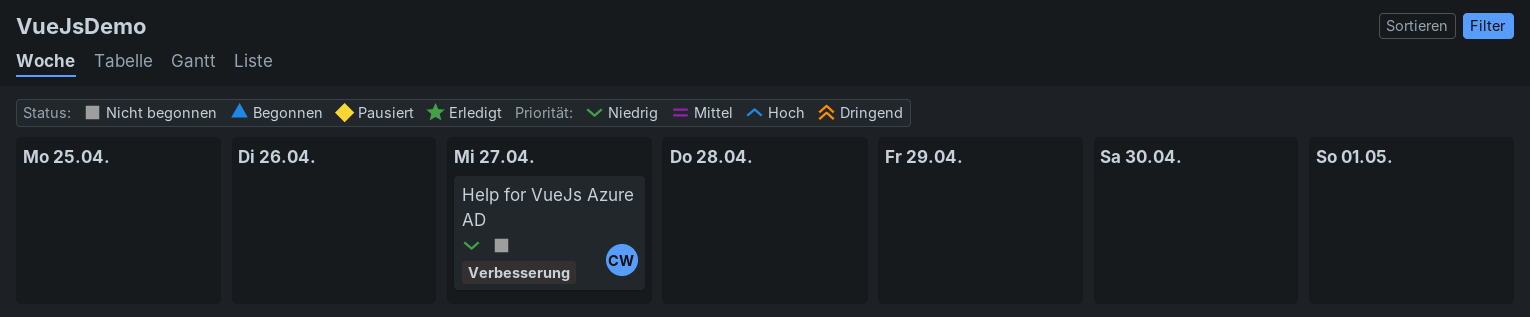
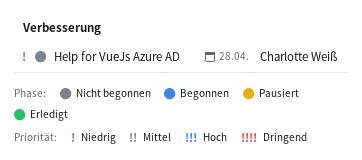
Help for VueJs Azure AD, due: Apr 27 -> Apr 28

